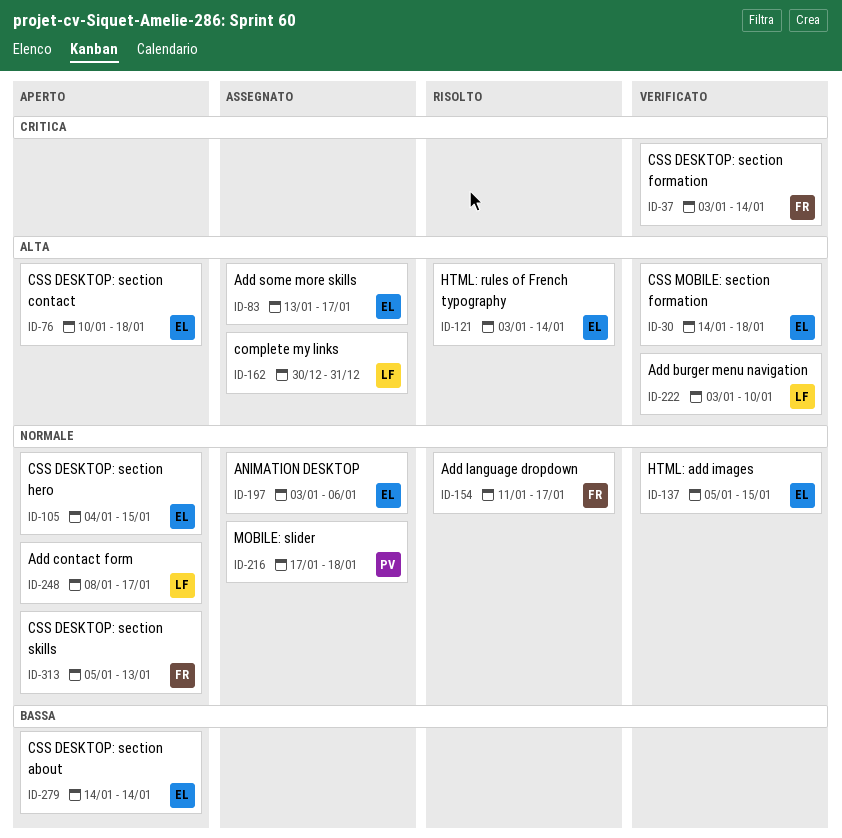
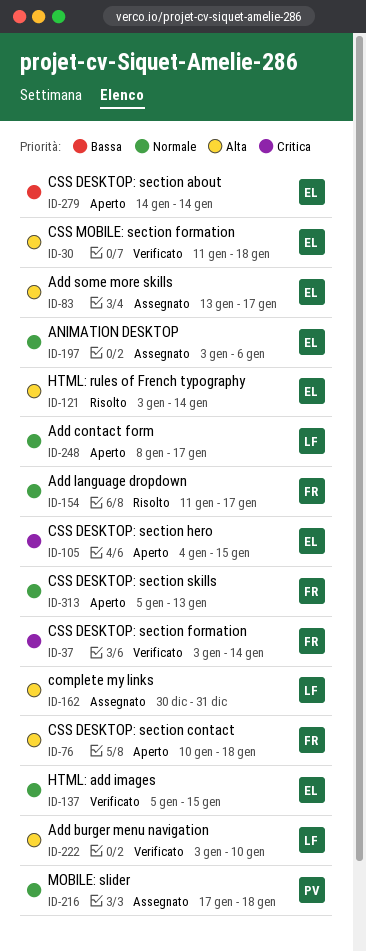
ID-30, start: Jan 14 -> Jan 11
ID-76, owner: EL -> FR
ID-105, priority: Normale -> Critica

